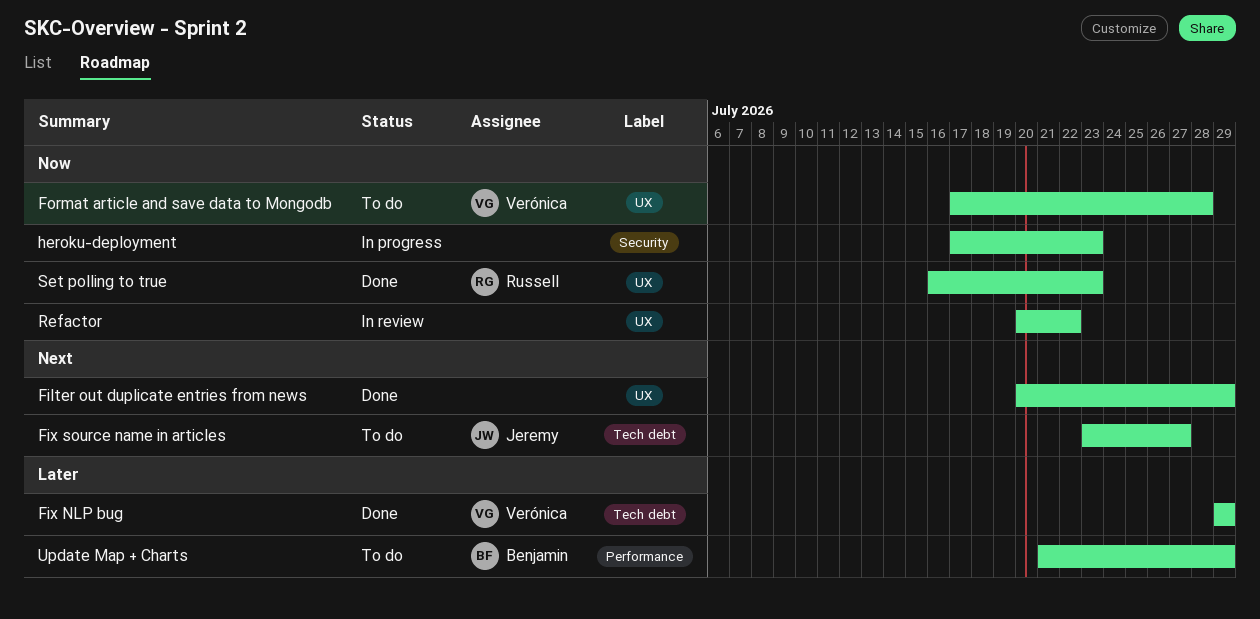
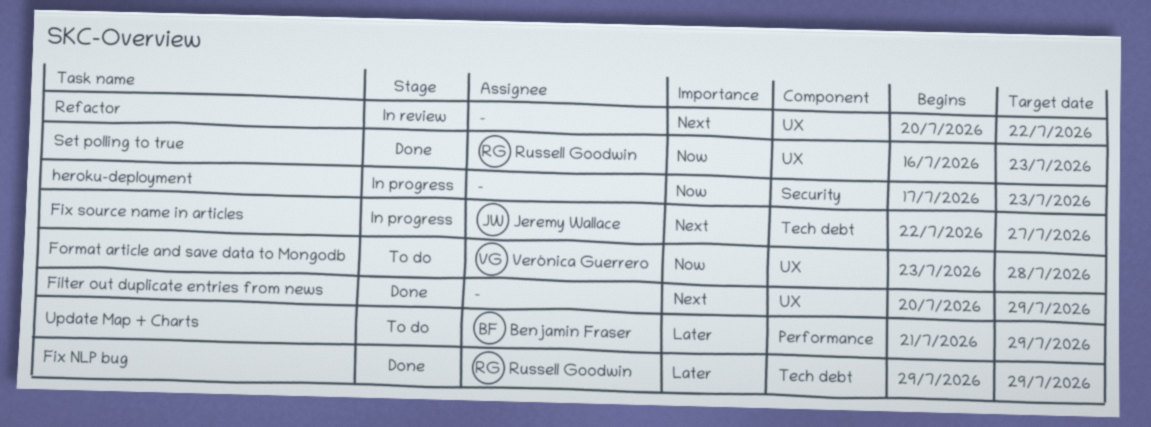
Fix NLP bug, owner: Verónica Guerrero -> Russell Goodwin
Fix source name in articles, status: To do -> In progress
Fix source name in articles, start: Jul 23 -> Jul 22
Format article and save data to Mongodb, start: Jul 17 -> Jul 23
Refactor, priority: Now -> Next

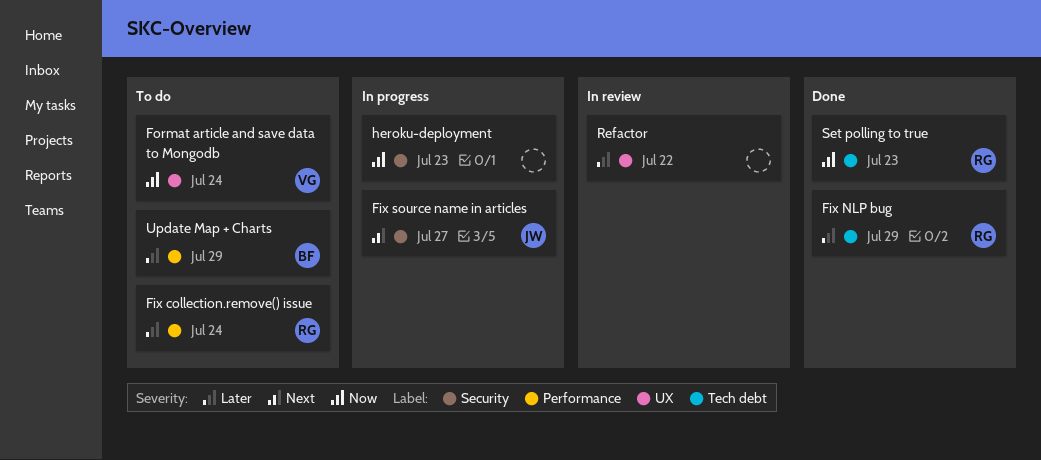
Filter out duplicate entries from news: present -> none
Fix collection.remove() issue: none -> present
Fix source name in articles, label: Tech debt -> Security
Format article and save data to Mongodb, due: Jul 28 -> Jul 24
Refactor, priority: Next -> Later
Set polling to true, label: UX -> Tech debt

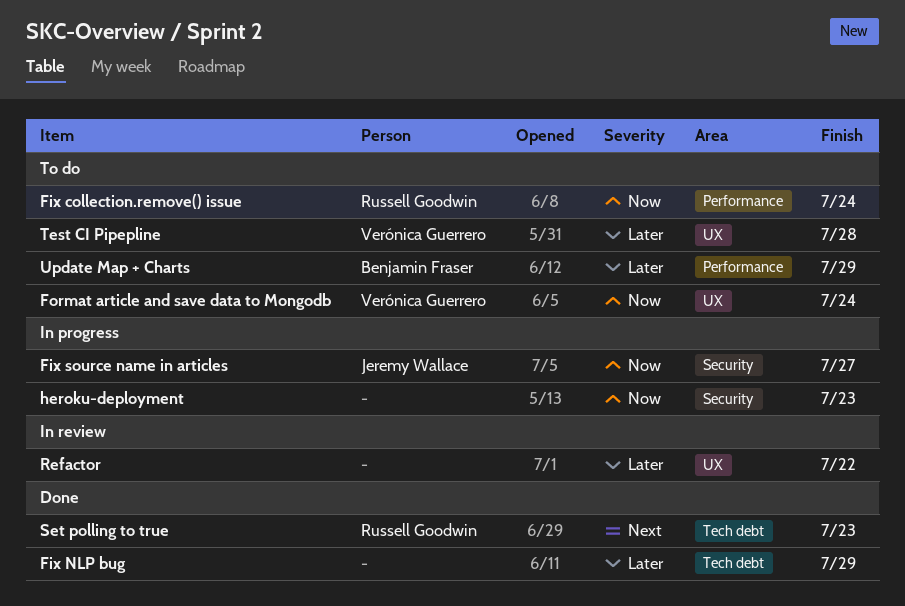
Fix collection.remove() issue, priority: Later -> Now
Fix NLP bug, owner: Russell Goodwin -> none
Fix source name in articles, priority: Next -> Now
Set polling to true, priority: Now -> Next
Test CI Pipepline: none -> present

